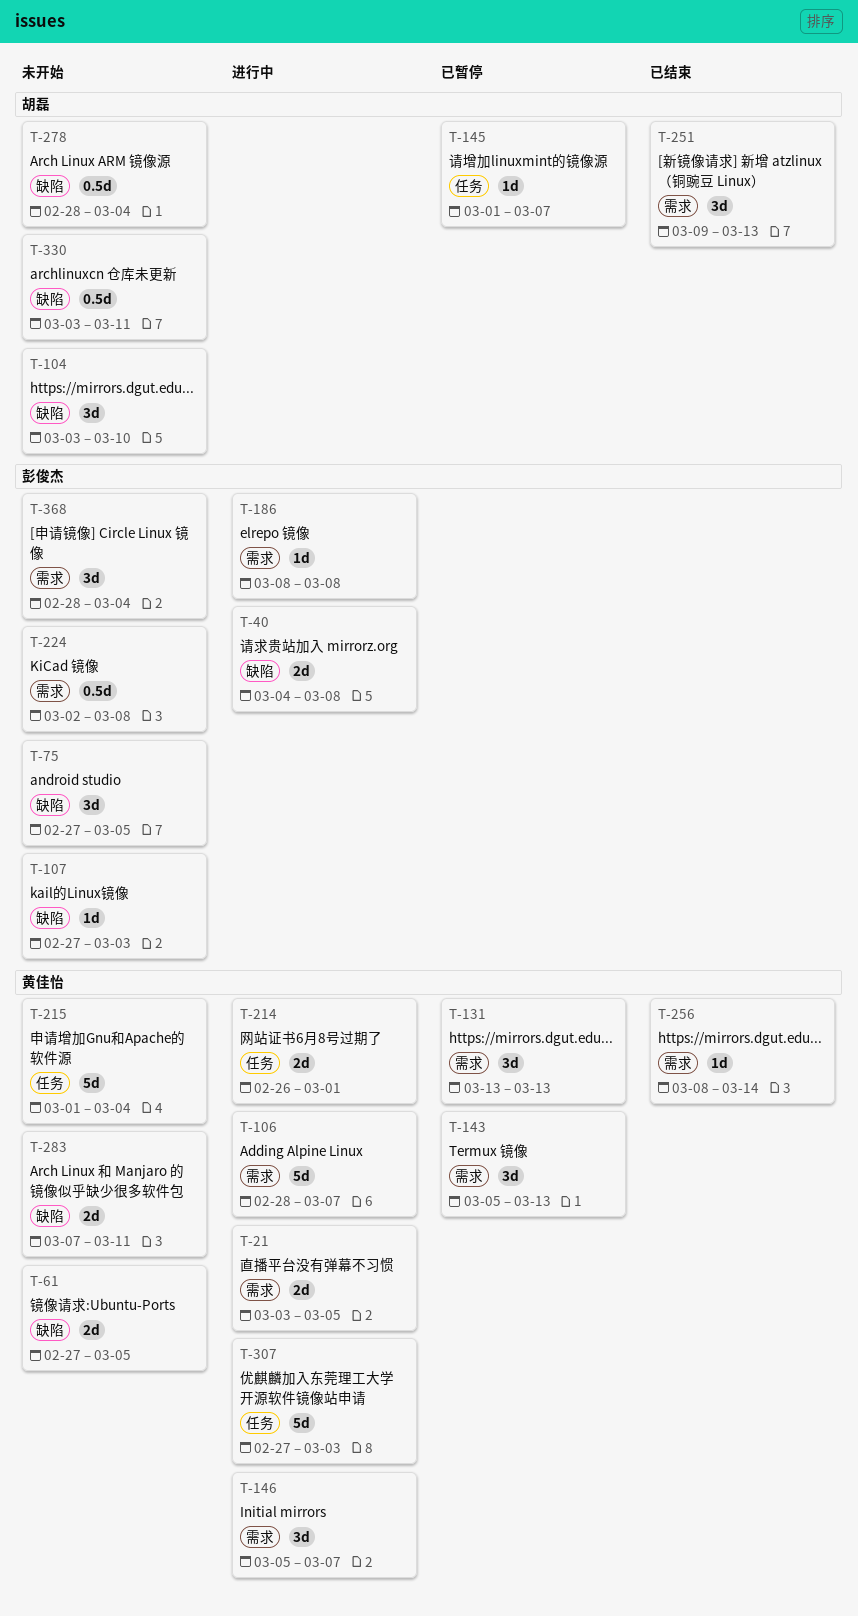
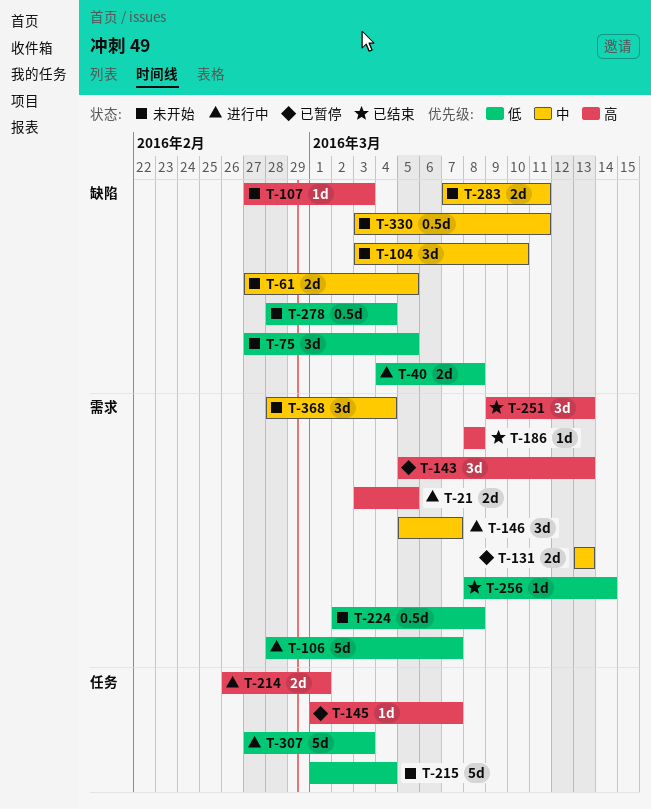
T-131, estimate: 3d -> 2d
T-186, status: 进行中 -> 已结束

